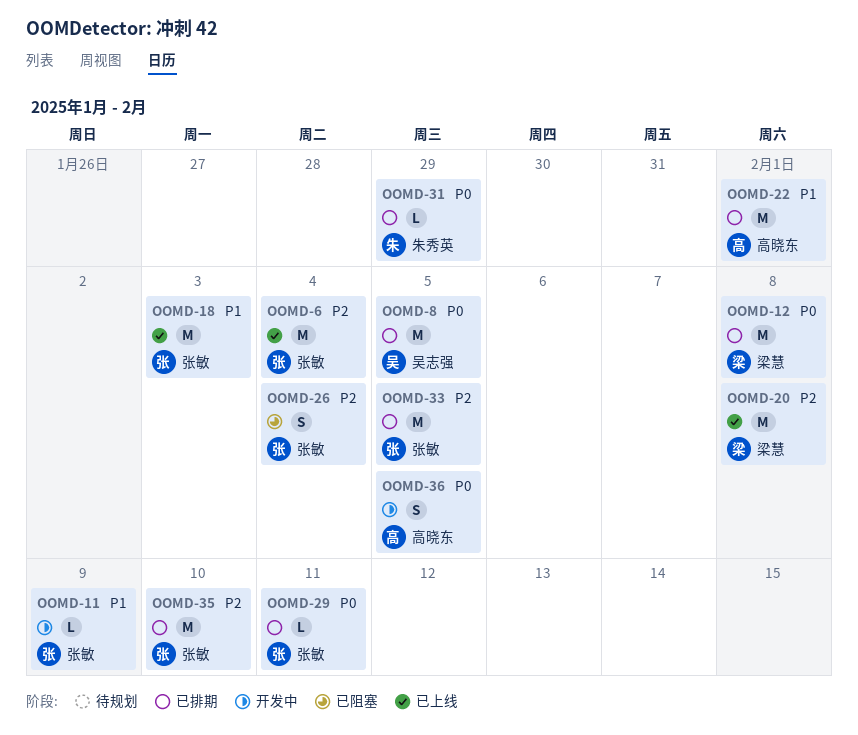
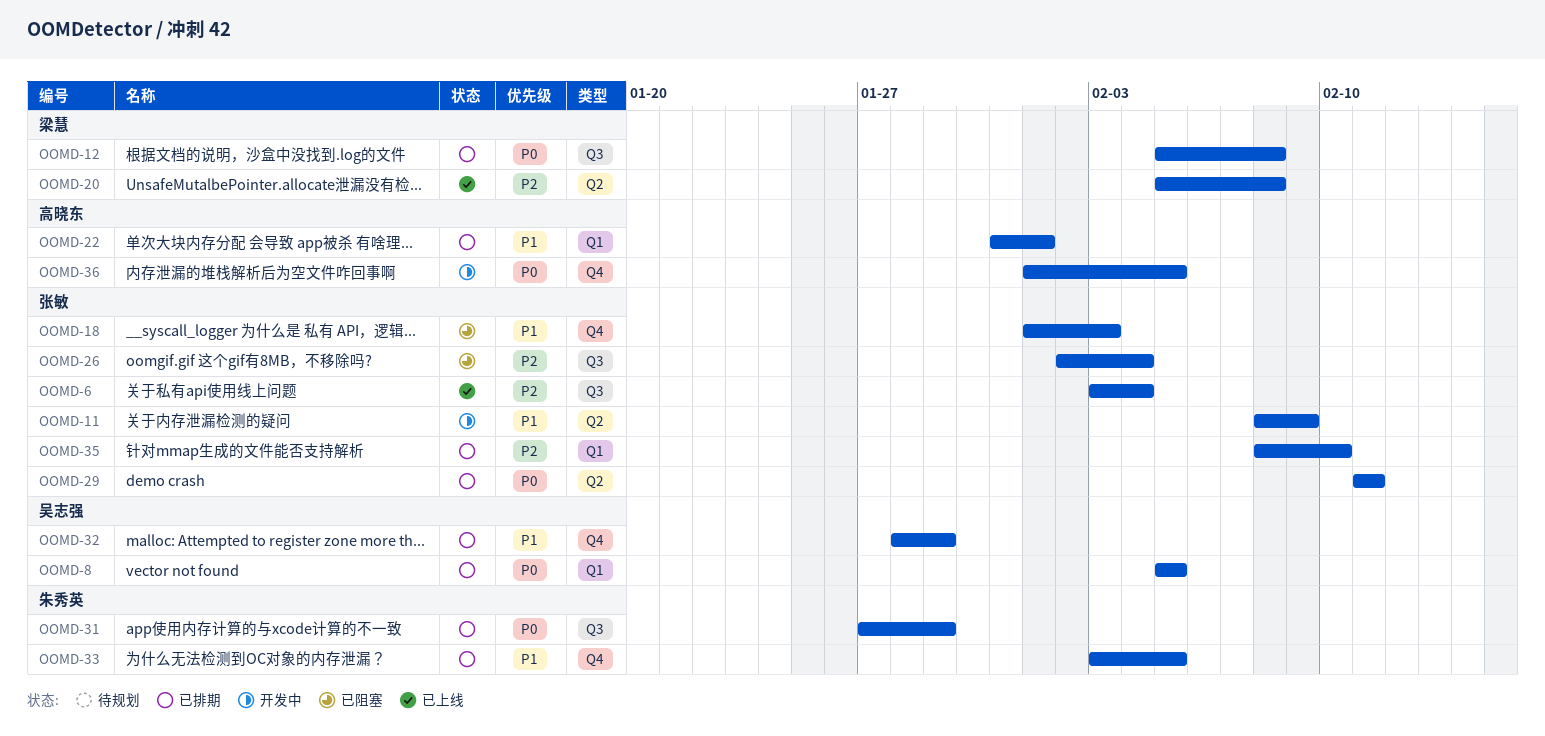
OOMD-18, status: 已上线 -> 已阻塞
OOMD-32: none -> present
OOMD-33, owner: 张敏 -> 朱秀英
OOMD-33, priority: P2 -> P1

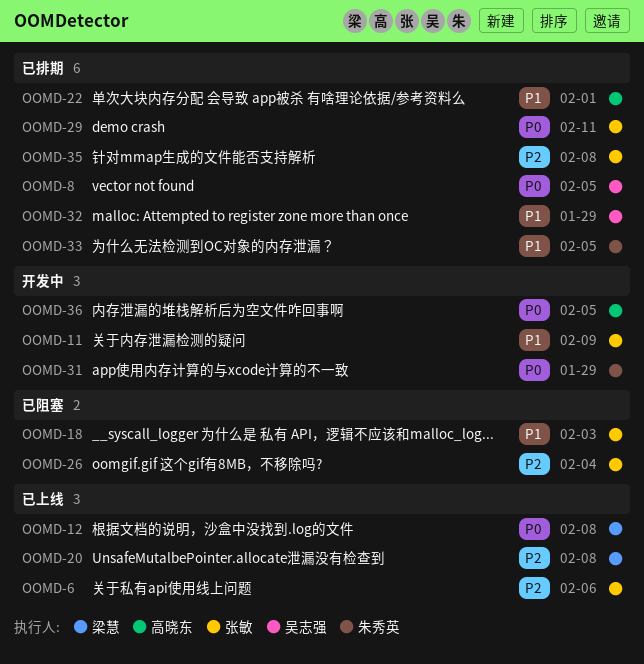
OOMD-6, due: Feb 4 -> Feb 6
OOMD-12, status: 已排期 -> 已上线
OOMD-31, status: 已排期 -> 开发中
OOMD-35, due: Feb 10 -> Feb 8

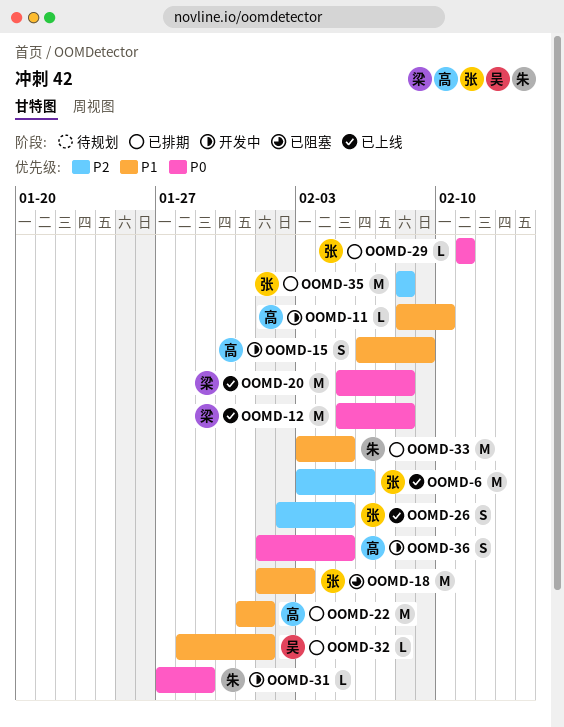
OOMD-8: present -> none
OOMD-11, owner: 张敏 -> 高晓东
OOMD-11, due: Feb 9 -> Feb 10
OOMD-15: none -> present
OOMD-20, priority: P2 -> P0
OOMD-26, status: 已阻塞 -> 已上线
OOMD-26, due: Feb 4 -> Feb 5
OOMD-32, due: Jan 29 -> Feb 1

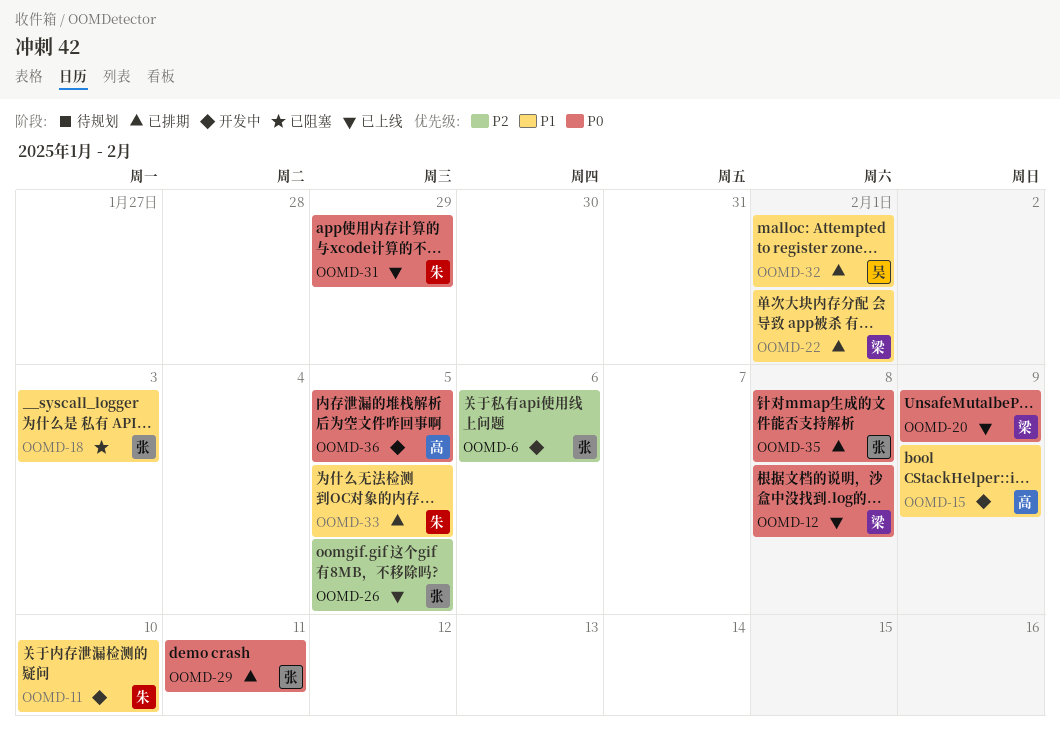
OOMD-6, status: 已上线 -> 开发中
OOMD-11, owner: 高 -> 朱
OOMD-20, due: Feb 8 -> Feb 9
OOMD-22, owner: 高 -> 梁
OOMD-31, status: 开发中 -> 已上线
OOMD-35, priority: P2 -> P0

